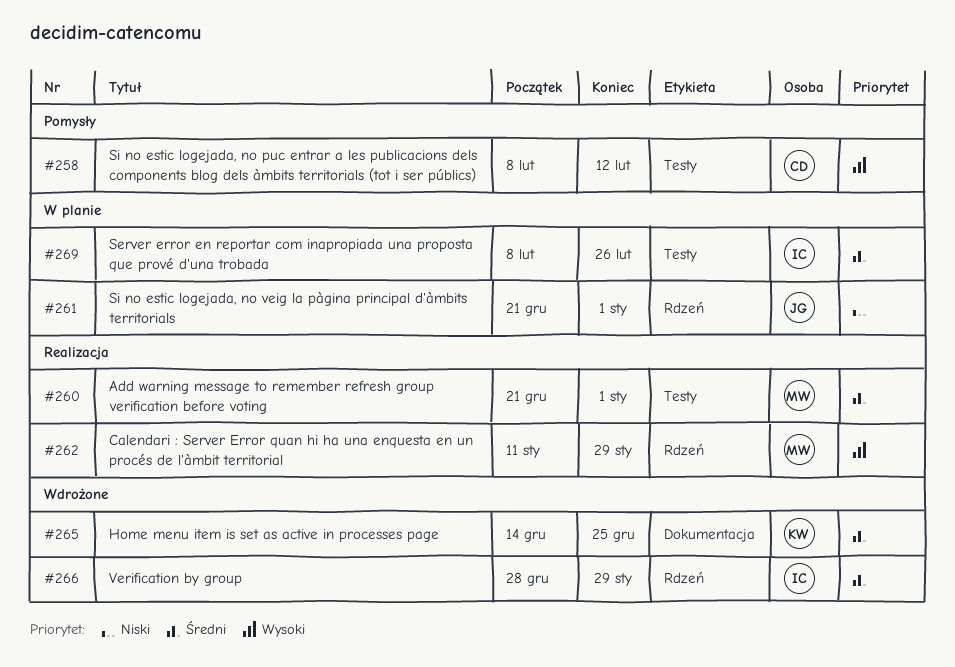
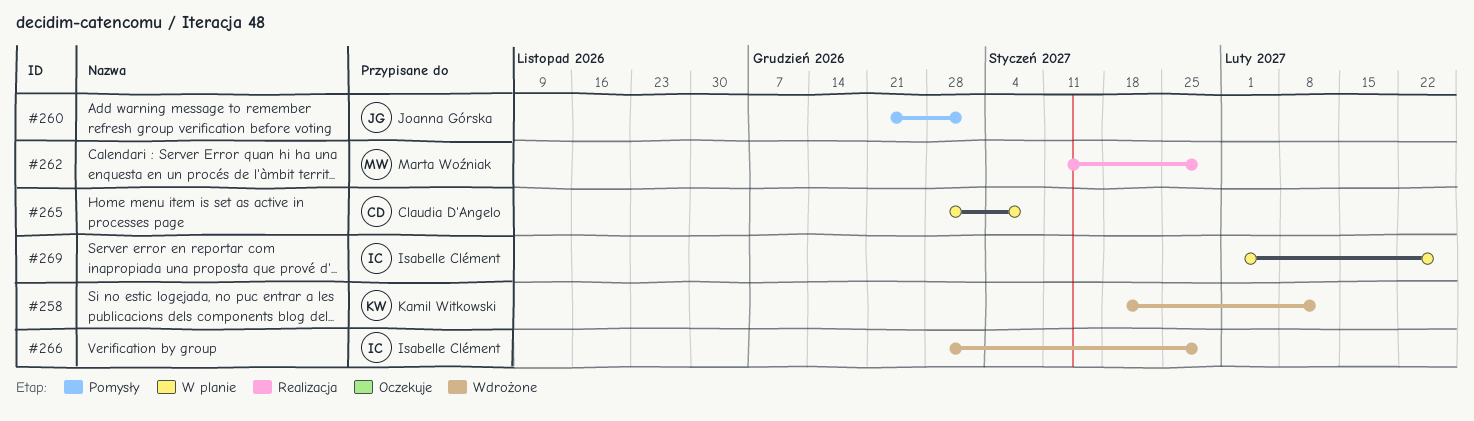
#258, status: Pomysły -> Wdrożone
#258, owner: Claudia D'Angelo -> Kamil Witkowski
#258, start: Feb 8 -> Jan 18
#260, status: Realizacja -> Pomysły
#260, owner: Marta Woźniak -> Joanna Górska
#261: present -> none
#265, status: Wdrożone -> W planie
#265, owner: Kamil Witkowski -> Claudia D'Angelo
#265, start: Dec 14 -> Dec 28
#265, due: Dec 25 -> Jan 8
#269, start: Feb 8 -> Feb 1

